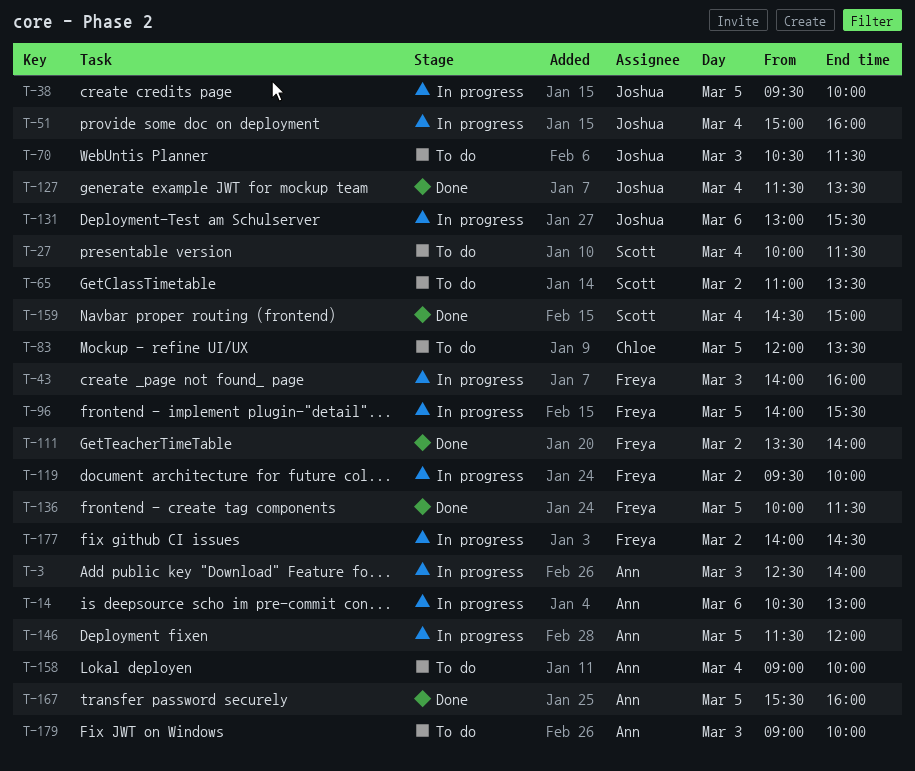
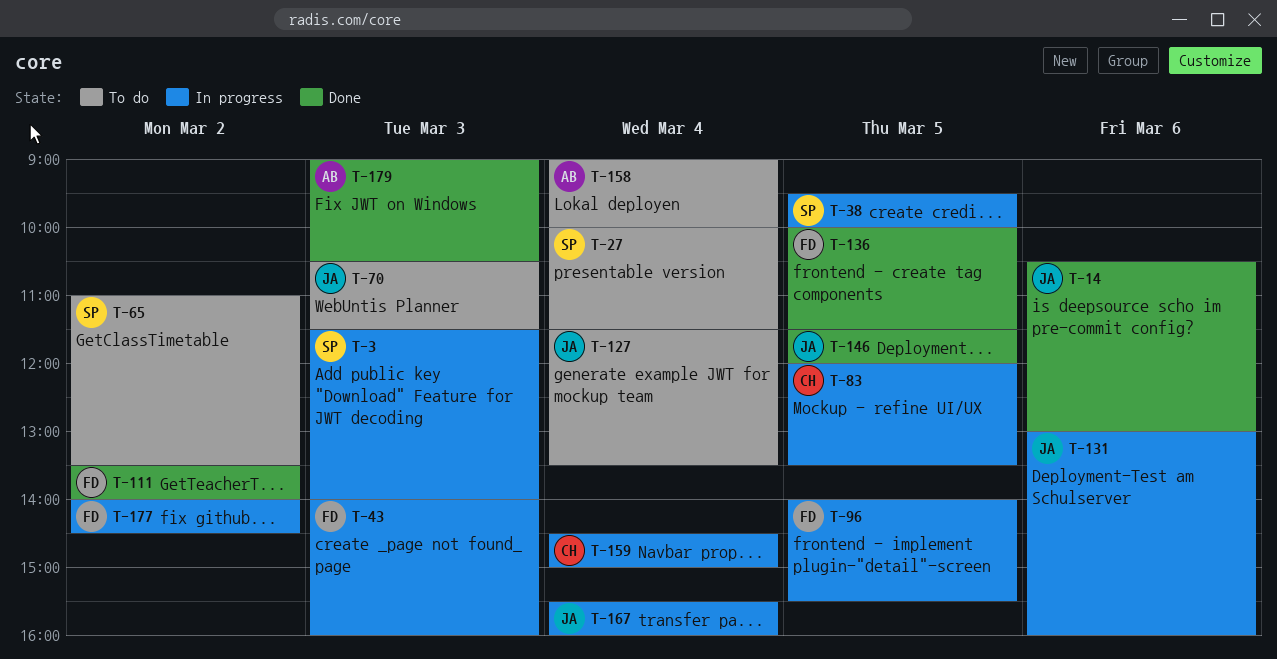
T-3, owner: Ann -> Scott
T-3, begins: 12:30 -> 11:30
T-14, status: In progress -> Done
T-14, owner: Ann -> Joshua
T-38, owner: Joshua -> Scott
T-51: present -> none
T-83, status: To do -> In progress
T-119: present -> none
T-127, status: Done -> To do
T-131, ends: 15:30 -> 16:00
T-146, status: In progress -> Done
T-146, owner: Ann -> Joshua
T-159, status: Done -> In progress
T-159, owner: Scott -> Chloe
T-167, status: Done -> In progress
T-167, owner: Ann -> Joshua
T-167, day: Mar 5 -> Mar 4
T-179, status: To do -> Done
T-179, ends: 10:00 -> 10:30

